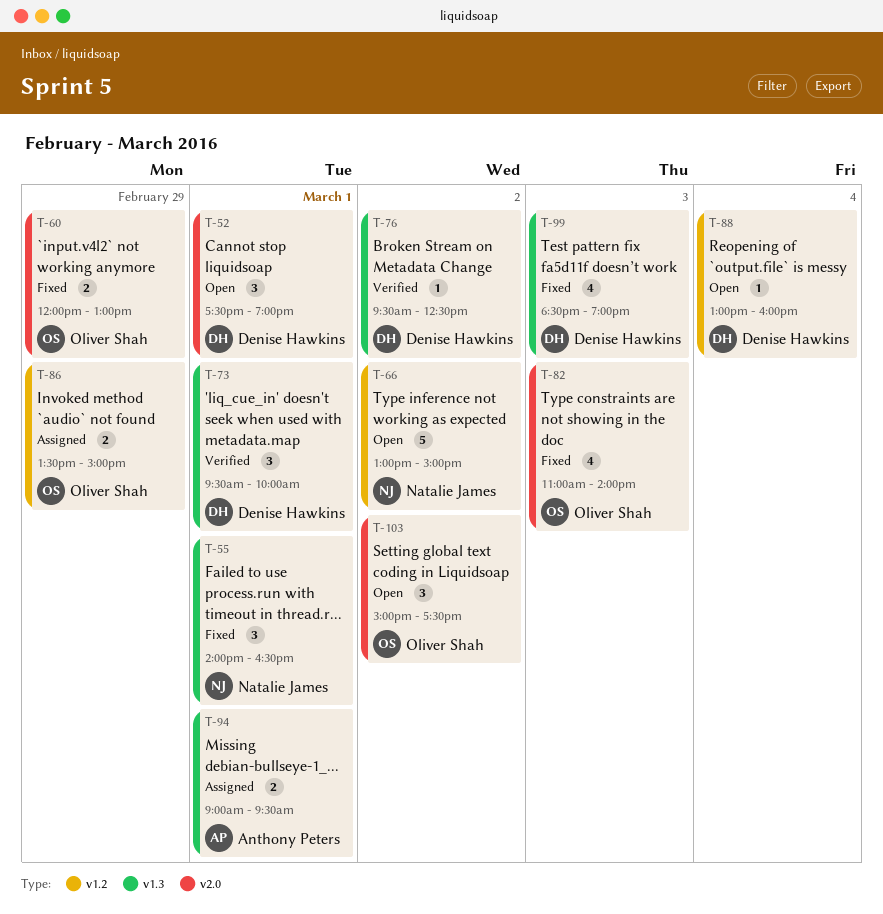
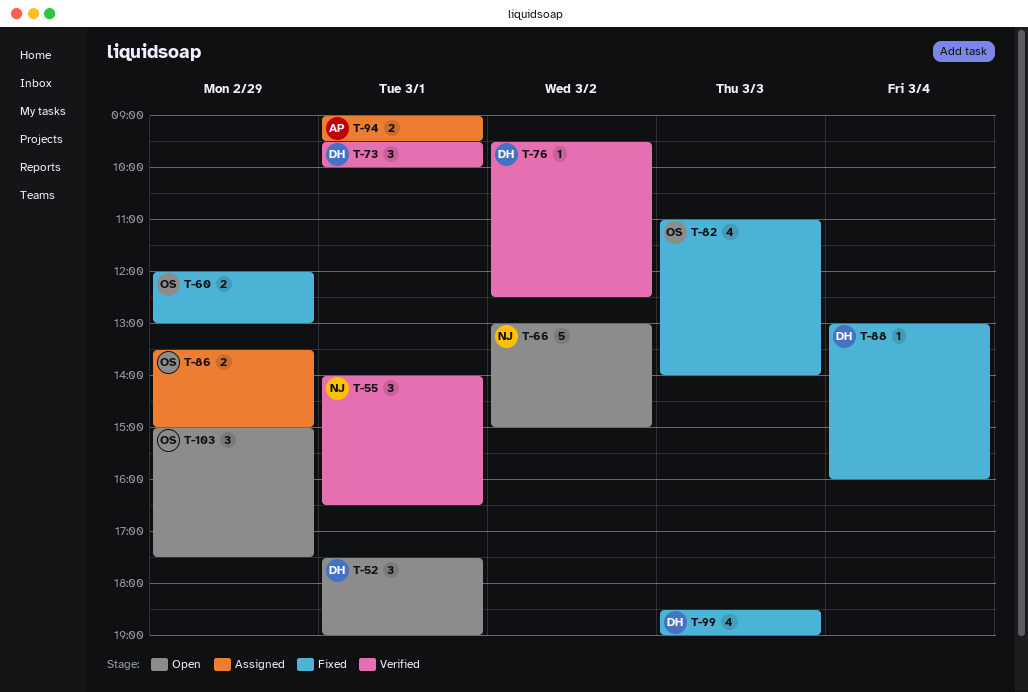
T-55, status: Fixed -> Verified
T-88, status: Open -> Fixed
T-103, day: Mar 2 -> Feb 29

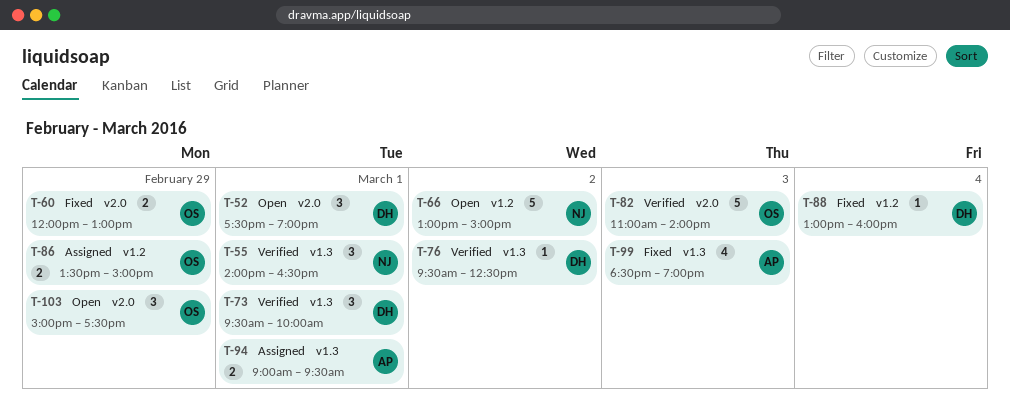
T-82, status: Fixed -> Verified
T-82, estimate: 4 -> 5
T-99, owner: DH -> AP

